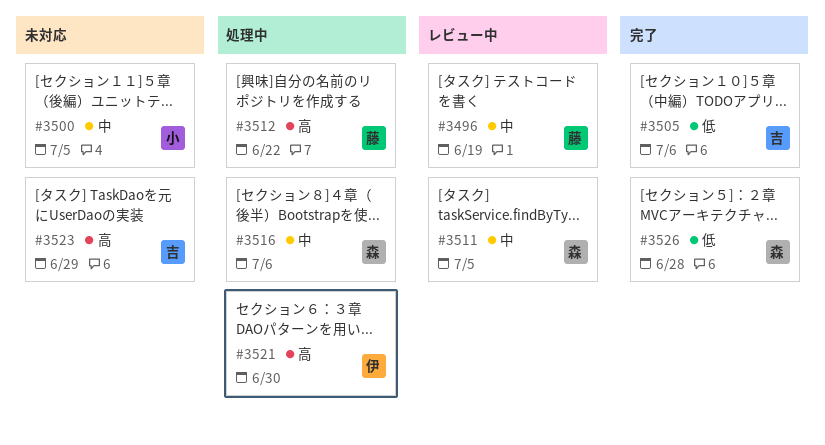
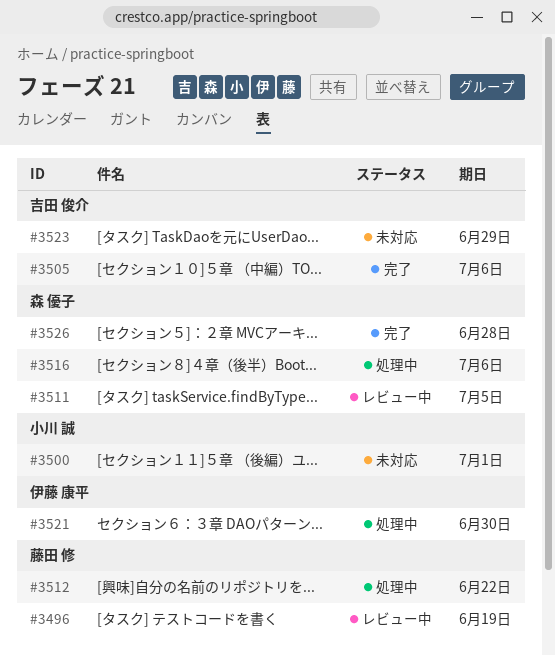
#3500, due: Jul 5 -> Jul 1

